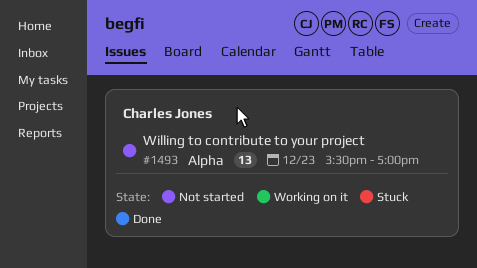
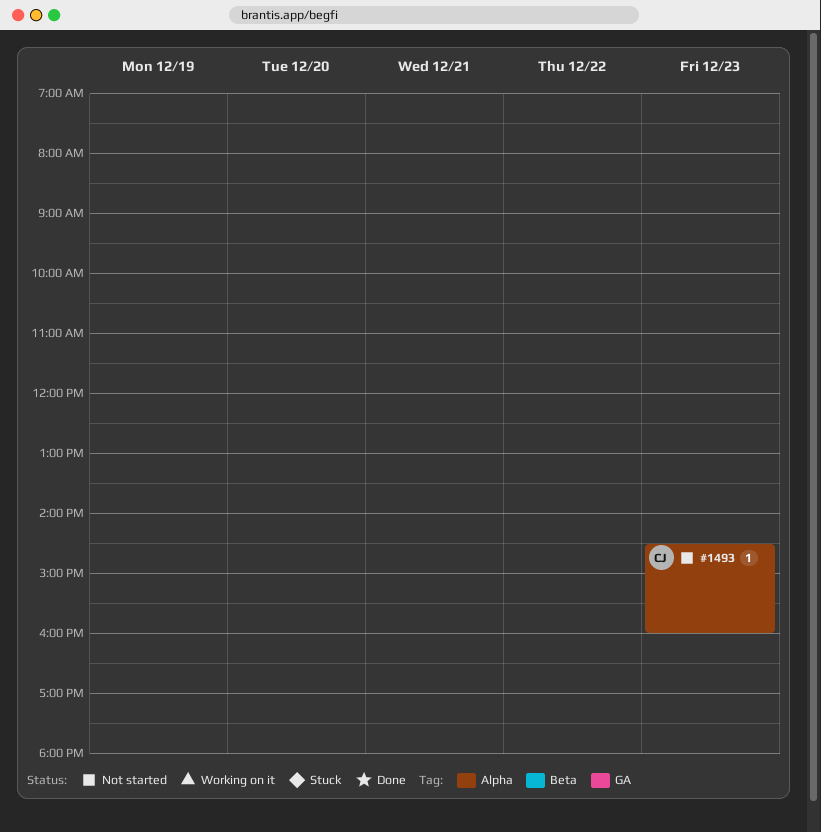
#1493, estimate: 13 -> 1
#1493, begins: 15:30 -> 14:30
#1493, ends: 17:00 -> 16:00

